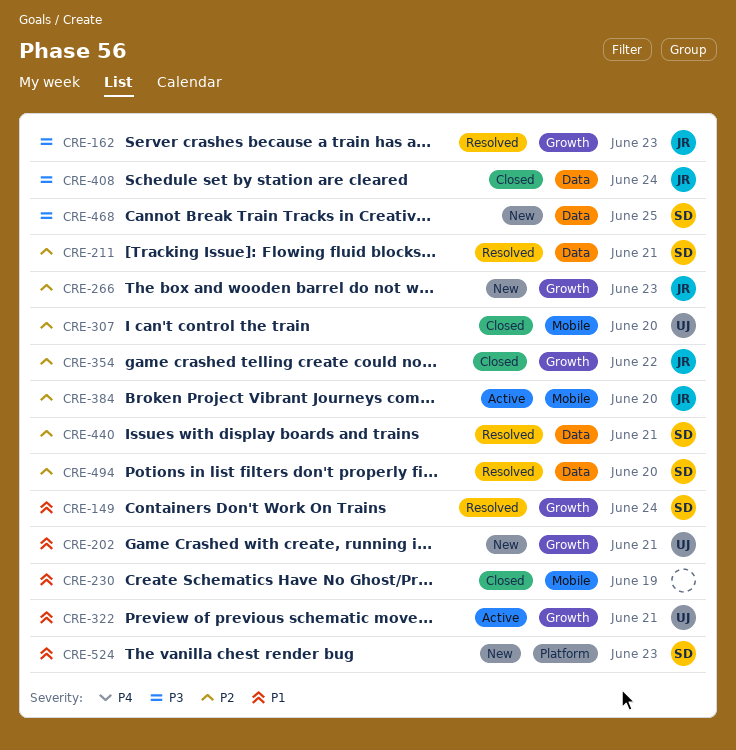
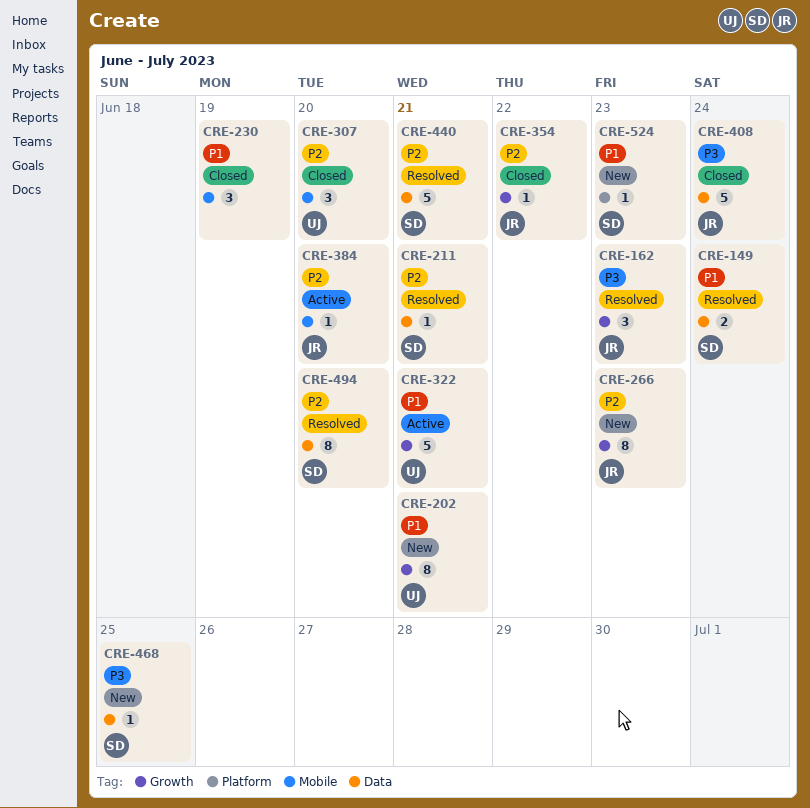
CRE-149, label: Growth -> Data

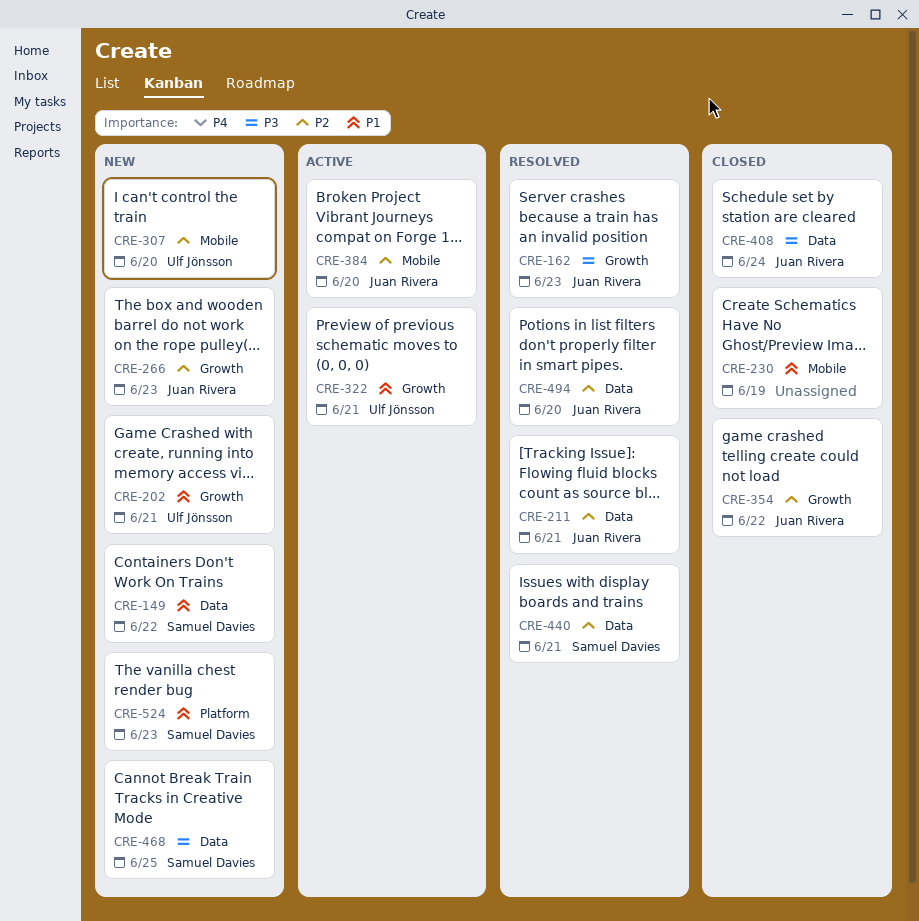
CRE-149, status: Resolved -> New
CRE-149, due: Jun 24 -> Jun 22
CRE-211, owner: Samuel Davies -> Juan Rivera
CRE-307, status: Closed -> New
CRE-494, owner: Samuel Davies -> Juan Rivera

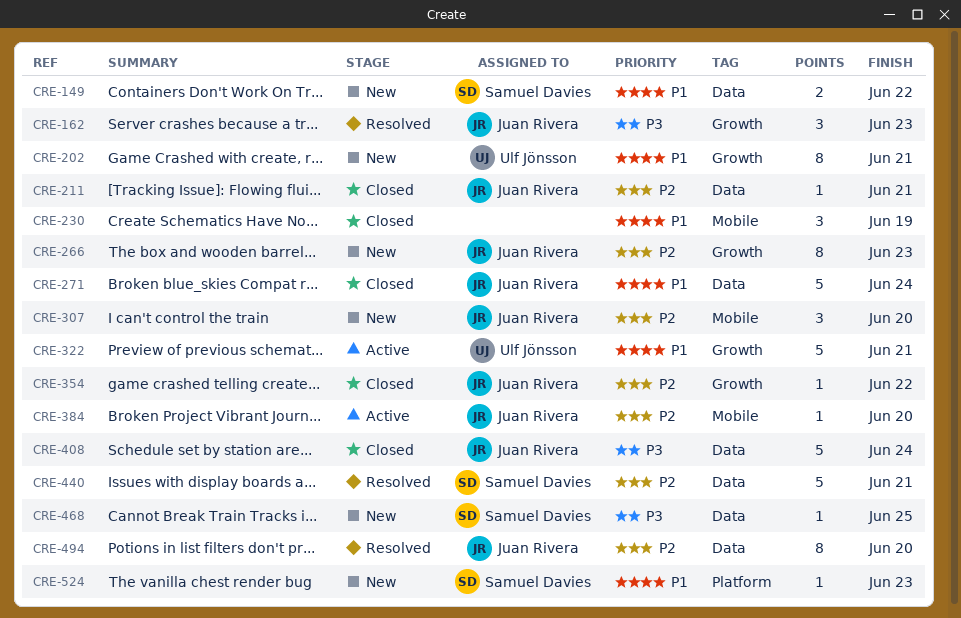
CRE-211, status: Resolved -> Closed
CRE-271: none -> present
CRE-307, owner: Ulf Jönsson -> Juan Rivera

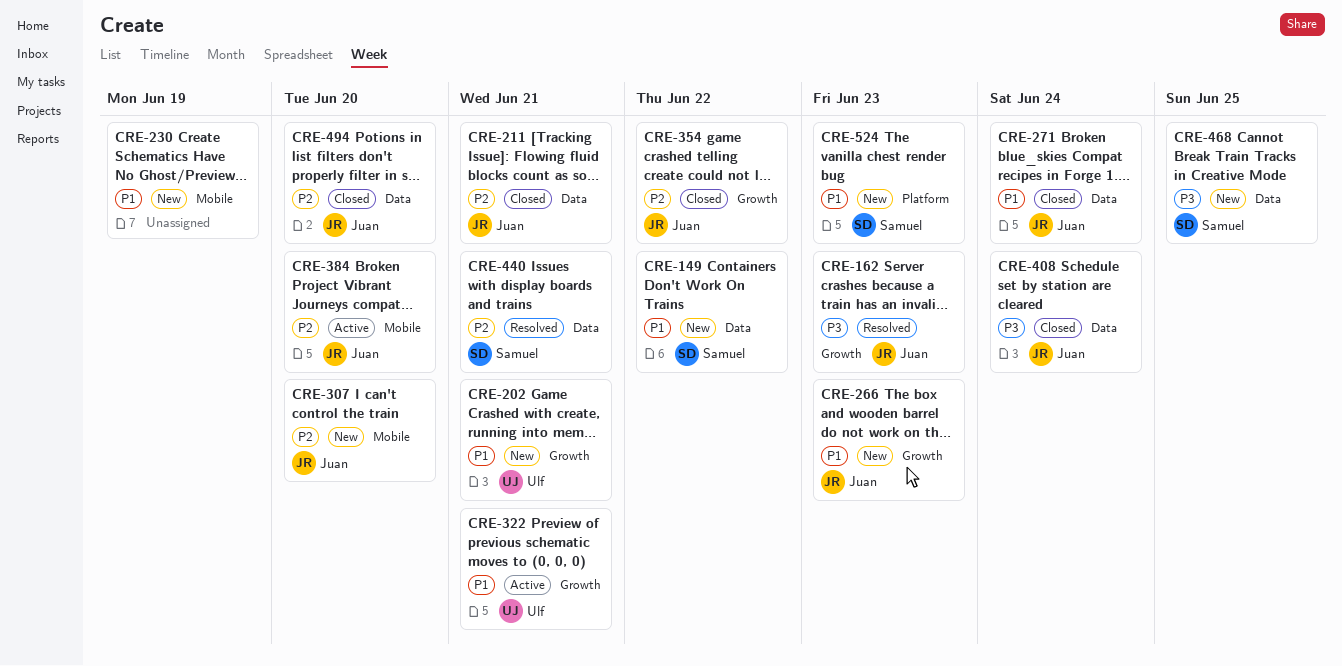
CRE-230, status: Closed -> New
CRE-266, priority: P2 -> P1
CRE-494, status: Resolved -> Closed

